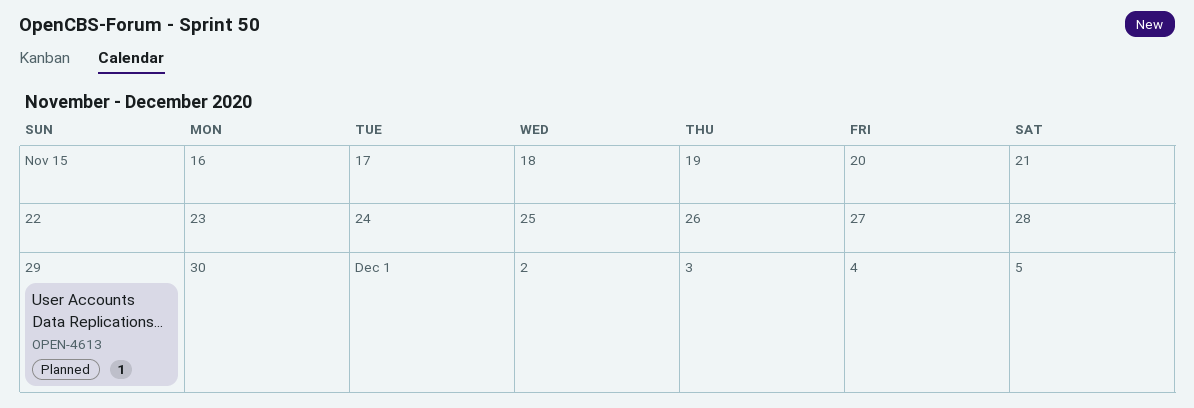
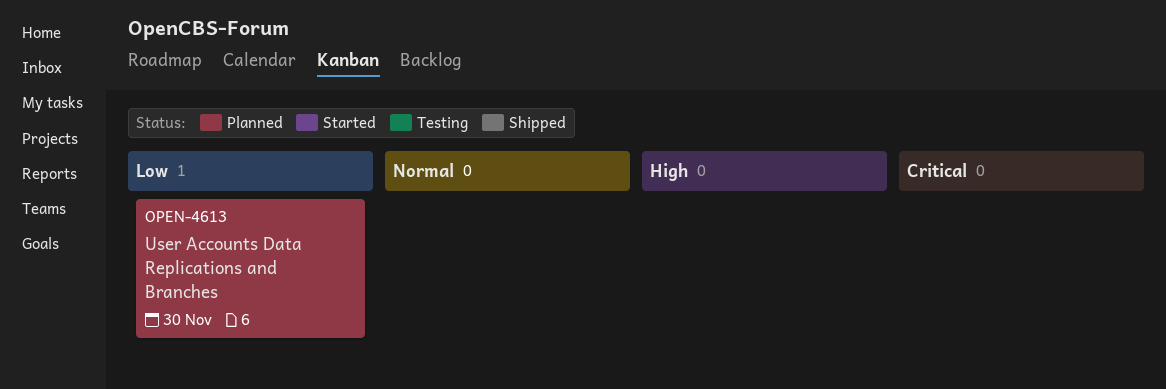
OPEN-4613, due: Nov 29 -> Nov 30

